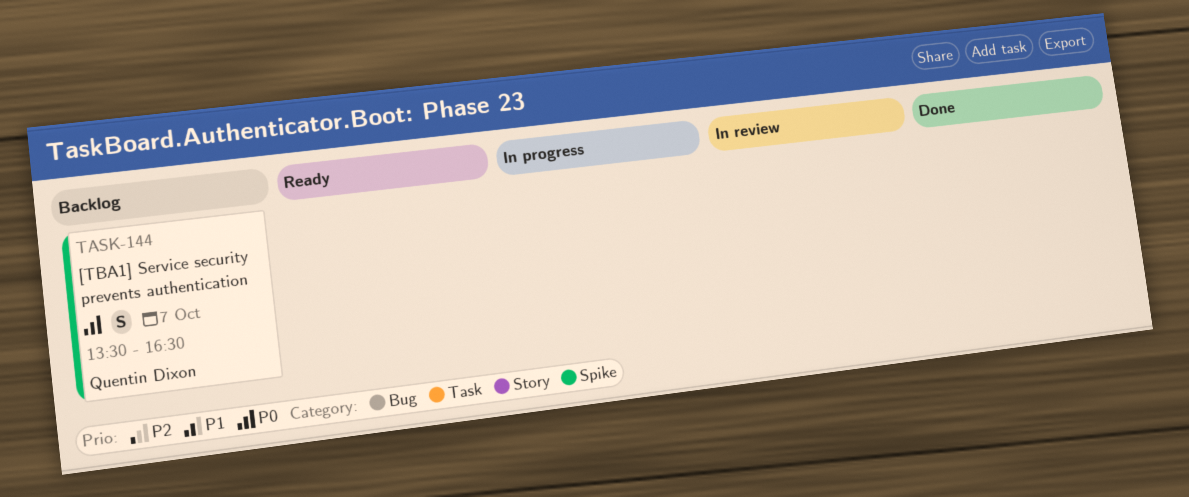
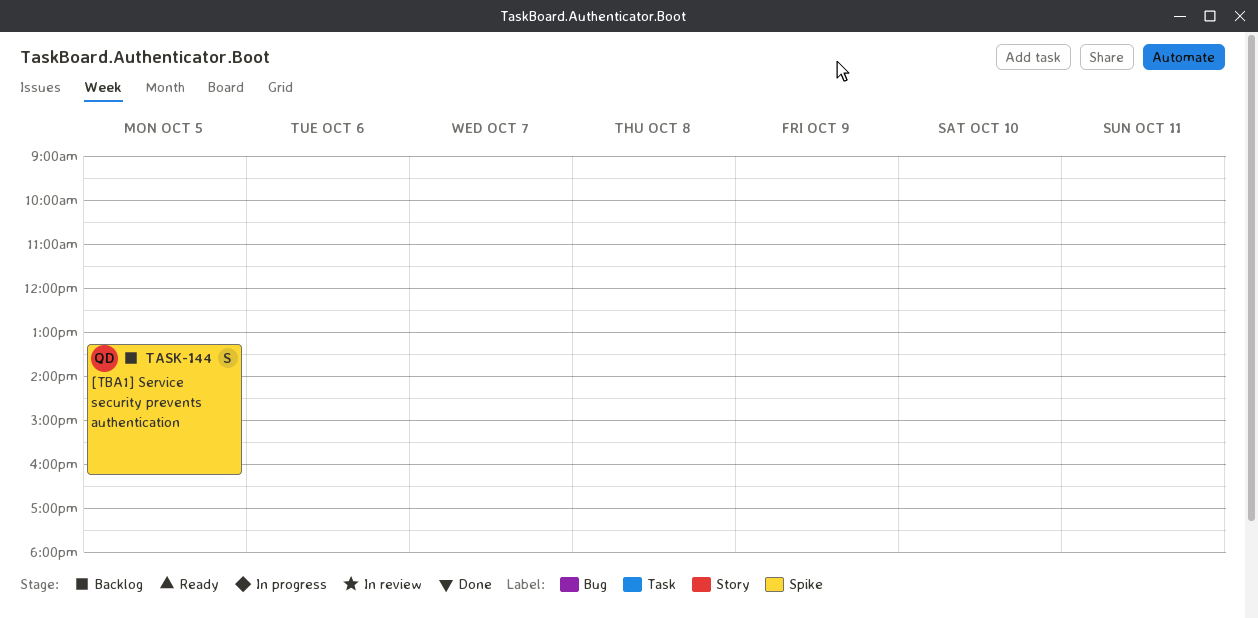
TASK-144, day: Oct 7 -> Oct 5
TASK-144, begins: 13:30 -> 13:15
TASK-144, ends: 16:30 -> 16:15

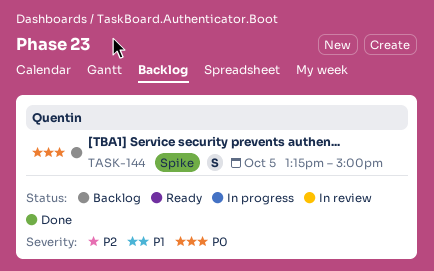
TASK-144, ends: 16:15 -> 15:00

